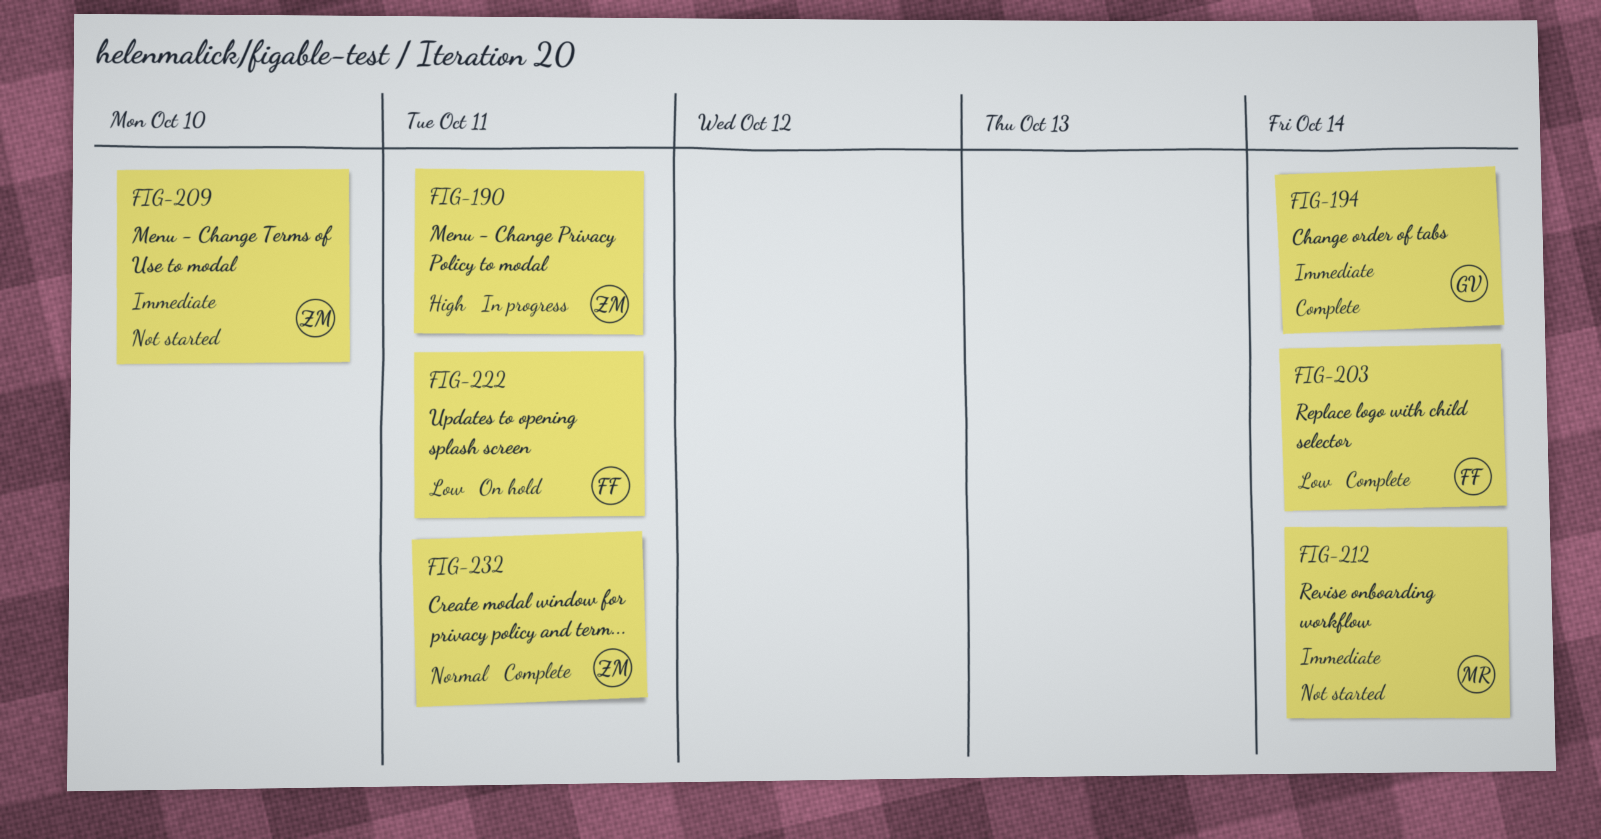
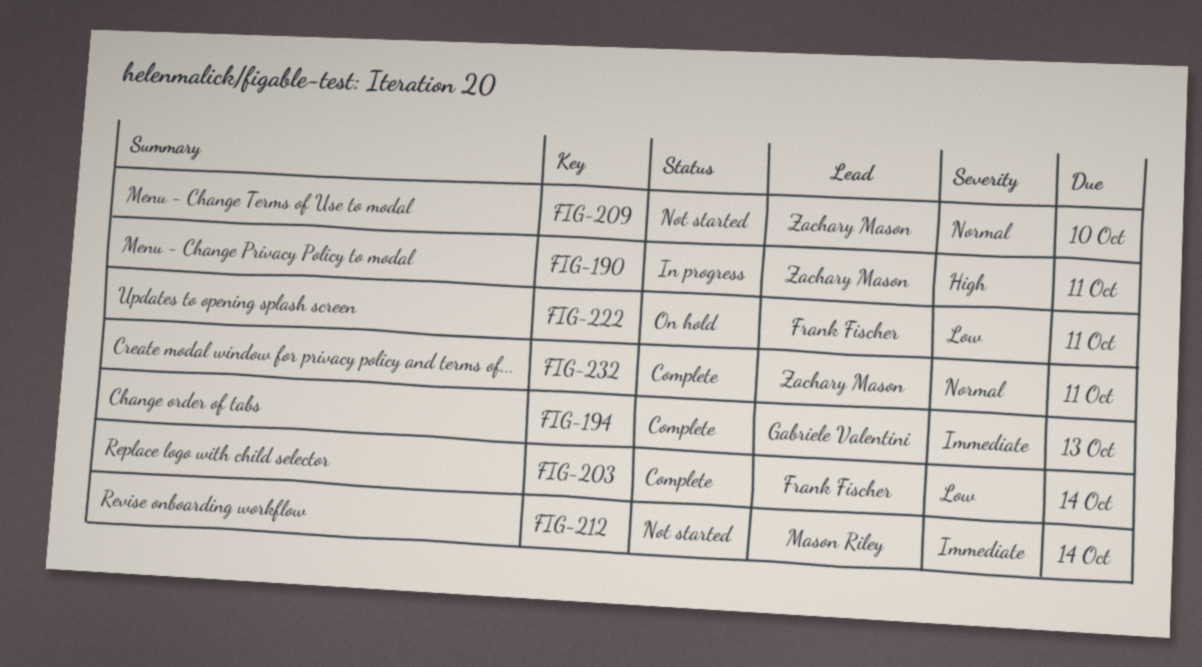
FIG-194, due: Oct 14 -> Oct 13
FIG-209, priority: Immediate -> Normal

